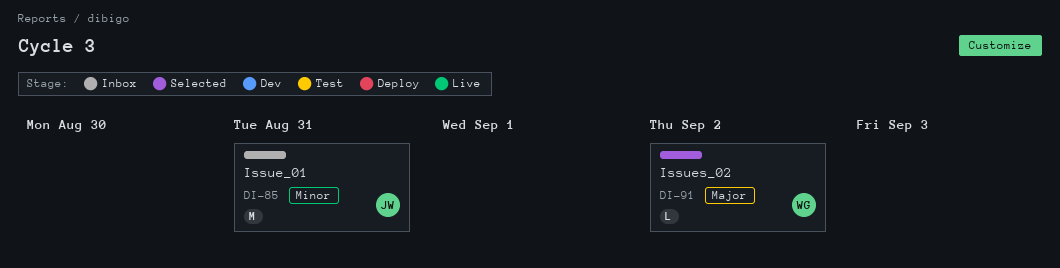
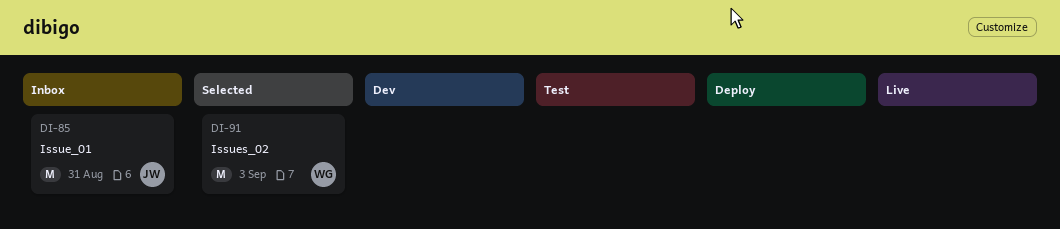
DI-91, estimate: L -> M
DI-91, due: Sep 2 -> Sep 3

